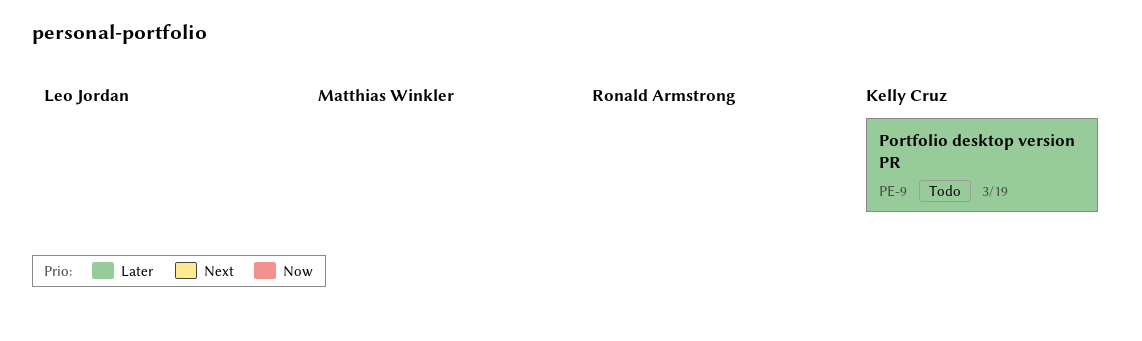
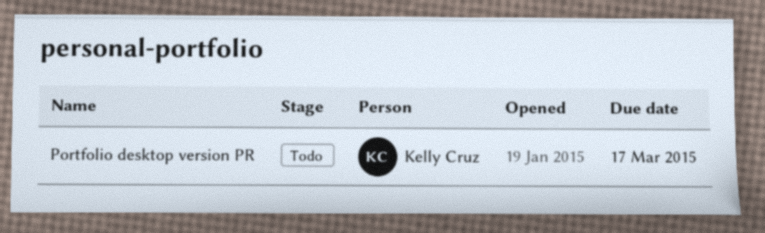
Portfolio desktop version PR, due: Mar 19 -> Mar 17

